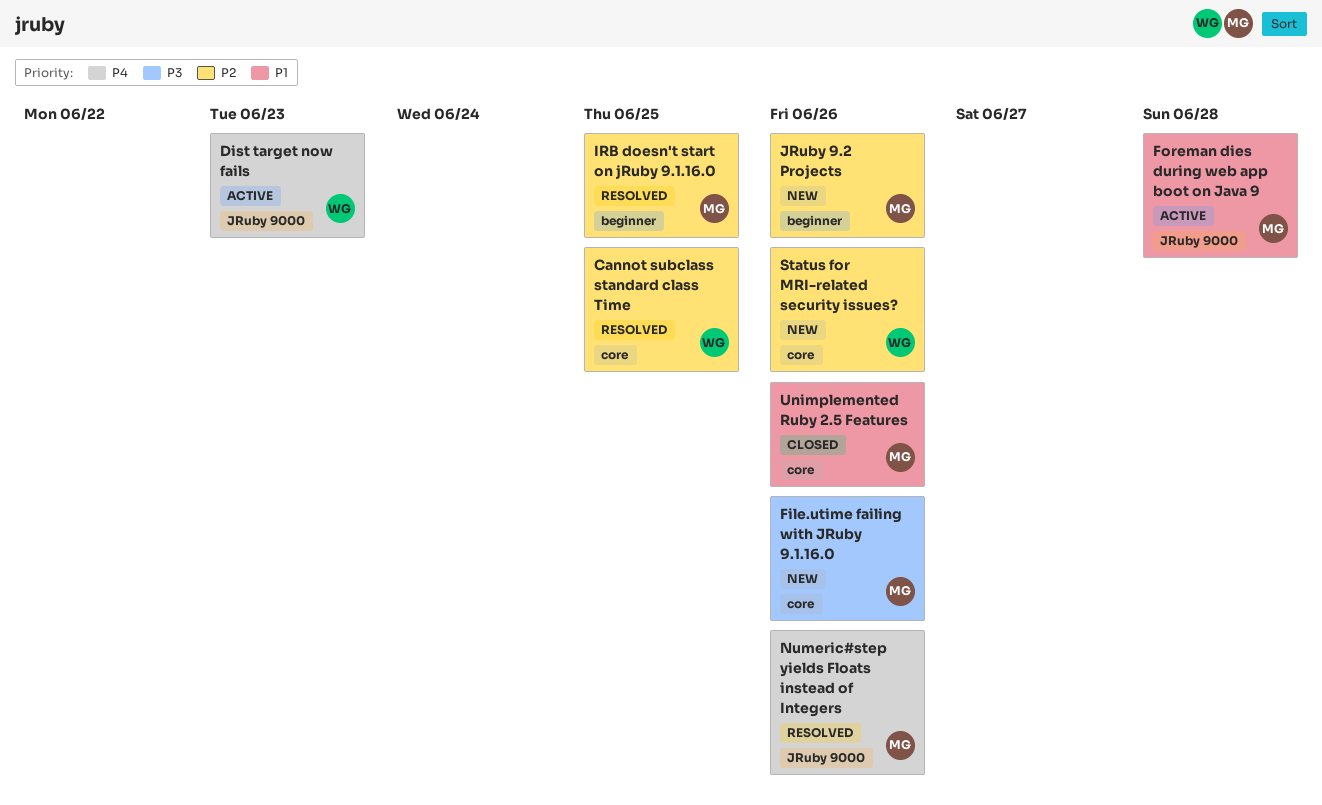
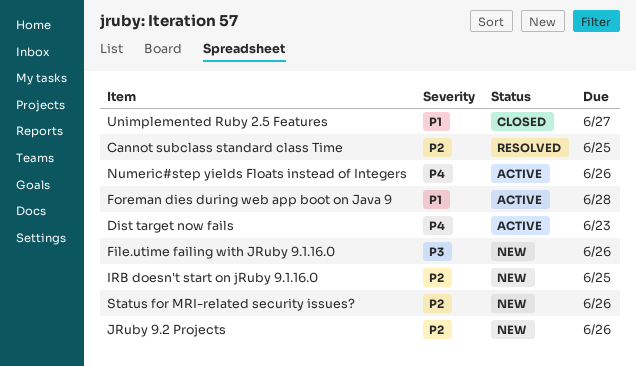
IRB doesn't start on jRuby 9.1.16.0, status: Resolved -> New
Numeric#step yields Floats instead of Integers, status: Resolved -> Active
Unimplemented Ruby 2.5 Features, due: Jun 26 -> Jun 27

